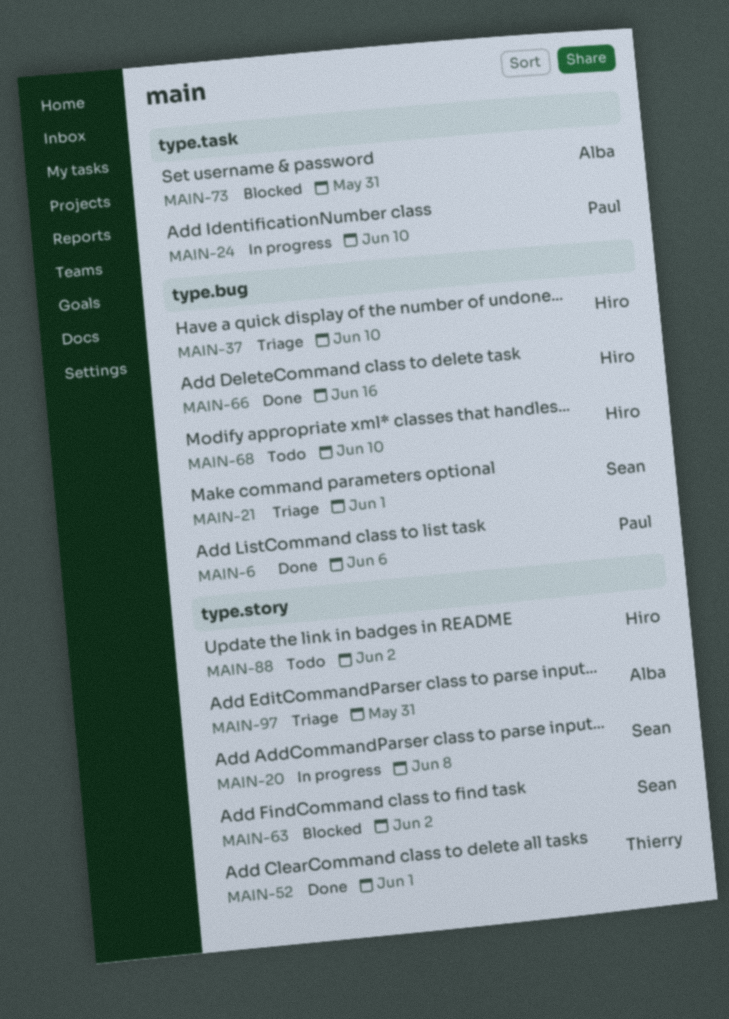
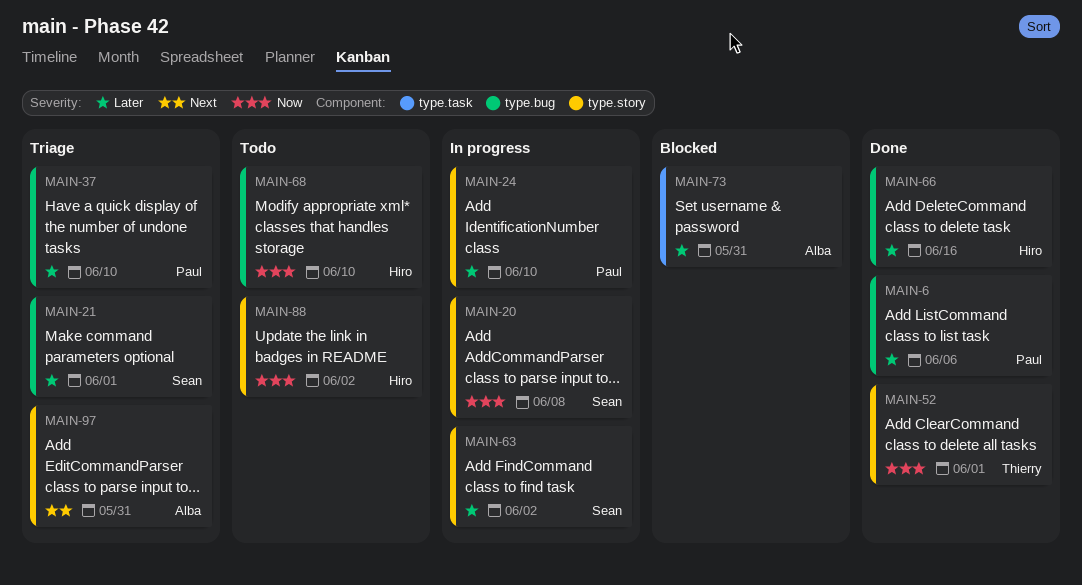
MAIN-24, label: type.task -> type.story
MAIN-37, owner: Hiro -> Paul
MAIN-63, status: Blocked -> In progress

